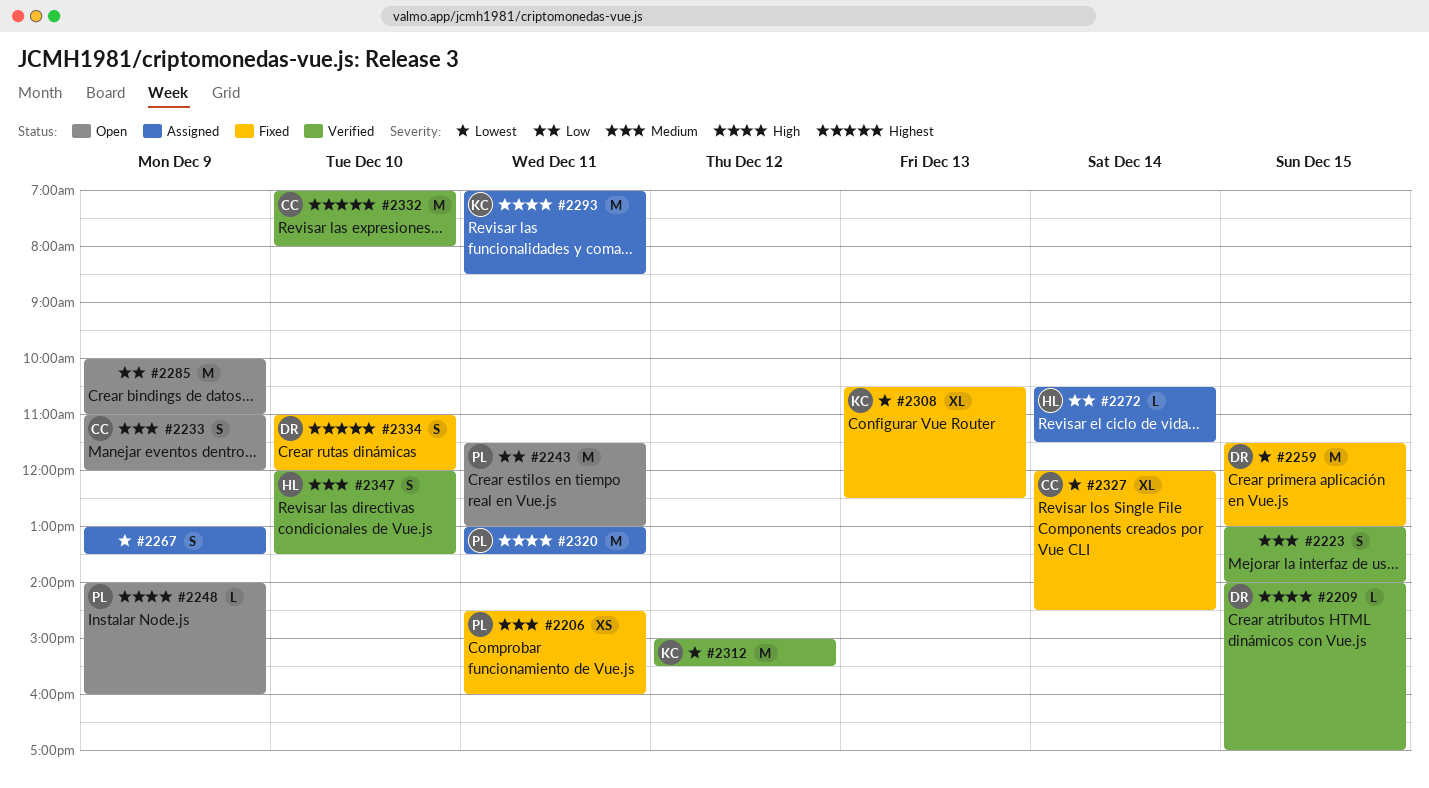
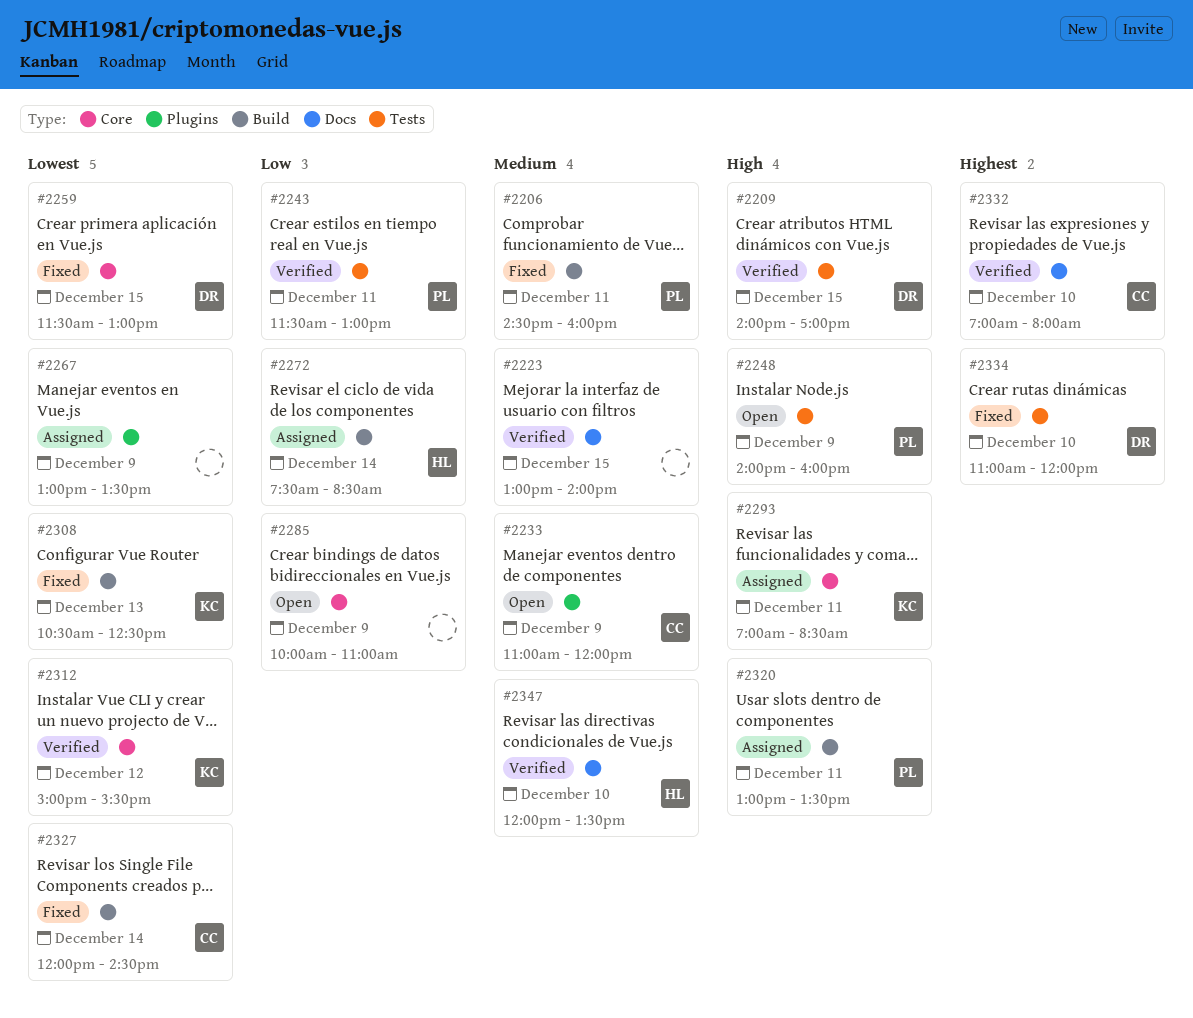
#2243, status: Open -> Verified
#2272, begins: 10:30 -> 07:30
#2272, ends: 11:30 -> 08:30

